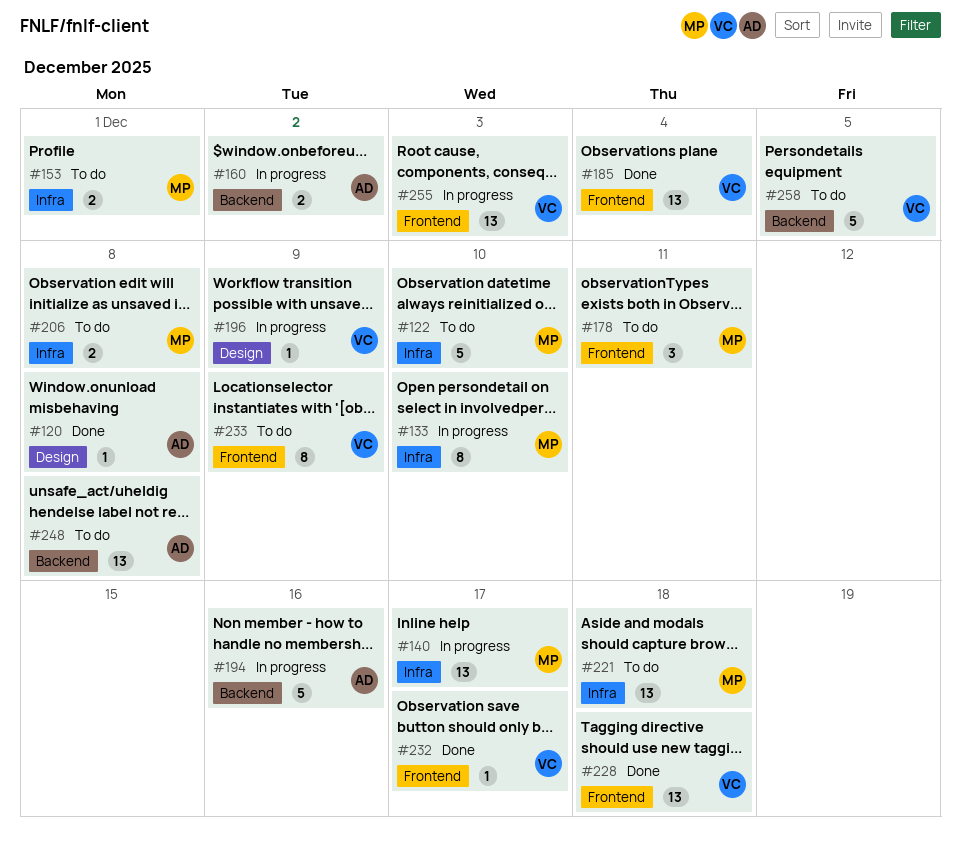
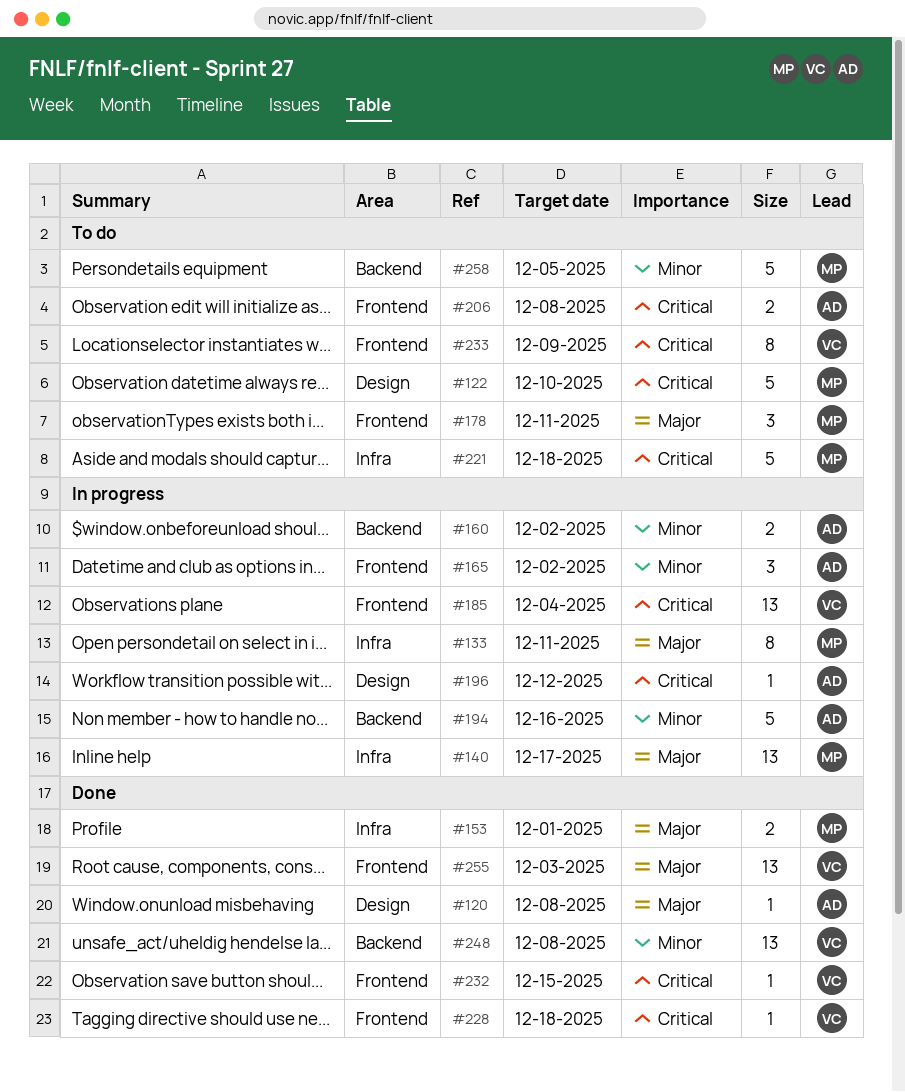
#122, label: Infra -> Design
#133, due: Dec 10 -> Dec 11
#153, status: To do -> Done
#165: none -> present
#185, status: Done -> In progress
#196, owner: VC -> AD
#196, due: Dec 9 -> Dec 12
#206, owner: MP -> AD
#206, label: Infra -> Frontend
#221, estimate: 13 -> 5
#228, estimate: 13 -> 1
#232, due: Dec 17 -> Dec 15
#248, status: To do -> Done
#248, owner: AD -> VC
#255, status: In progress -> Done
#258, owner: VC -> MP

